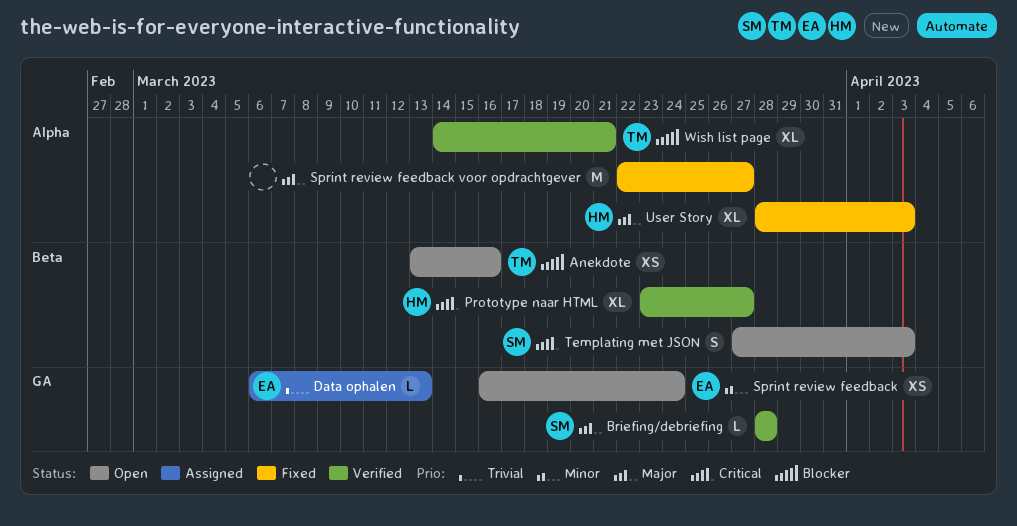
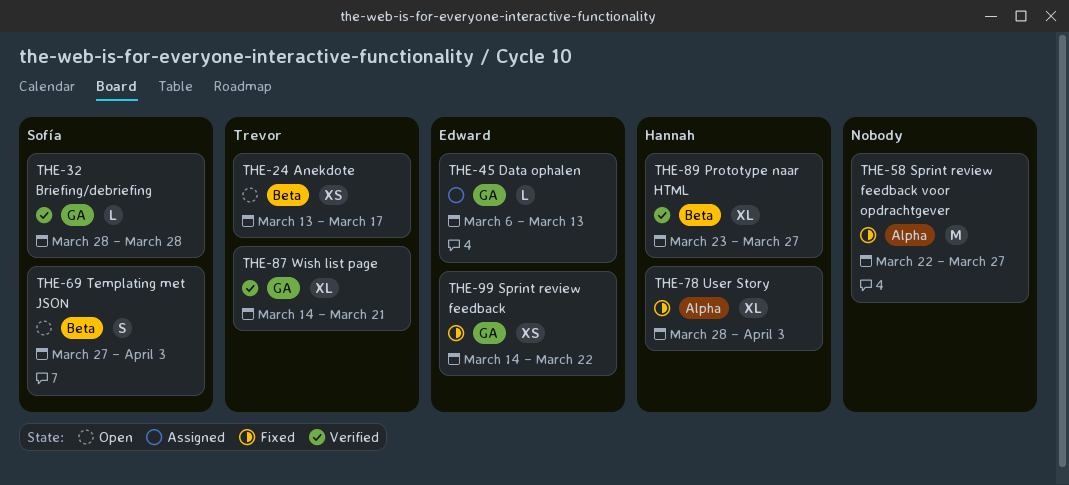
Anekdote, due: Mar 16 -> Mar 17
Sprint review feedback, status: Open -> Fixed
Sprint review feedback, start: Mar 16 -> Mar 14
Sprint review feedback, due: Mar 24 -> Mar 22
Wish list page, label: Alpha -> GA

